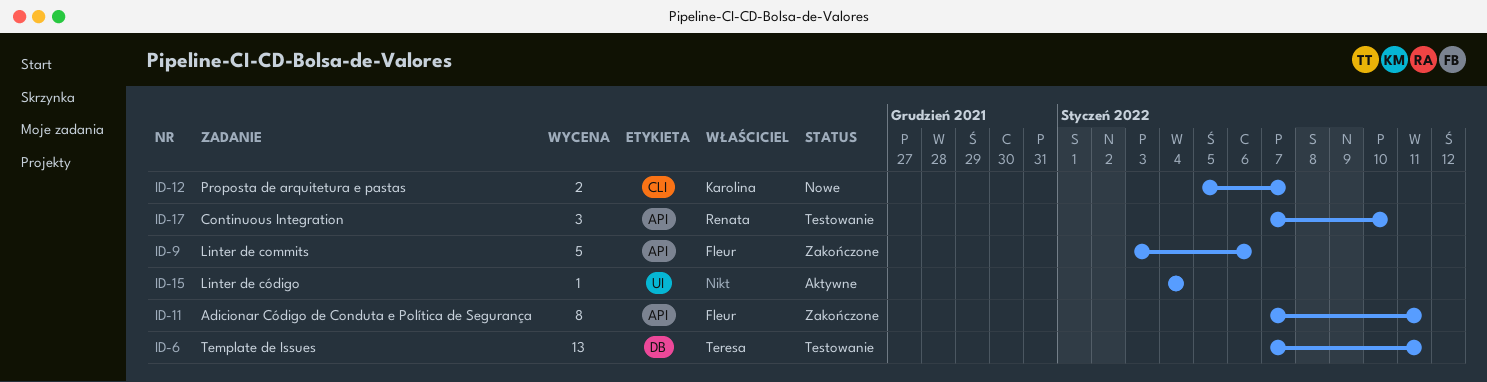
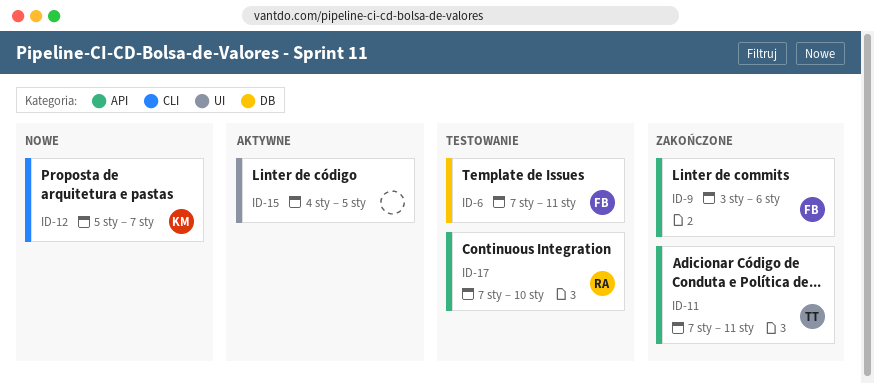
ID-6, owner: Teresa -> Fleur
ID-11, owner: Fleur -> Teresa
ID-15, due: Jan 4 -> Jan 5

